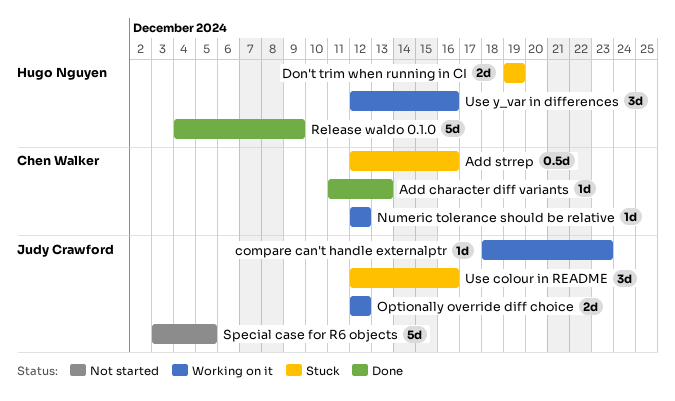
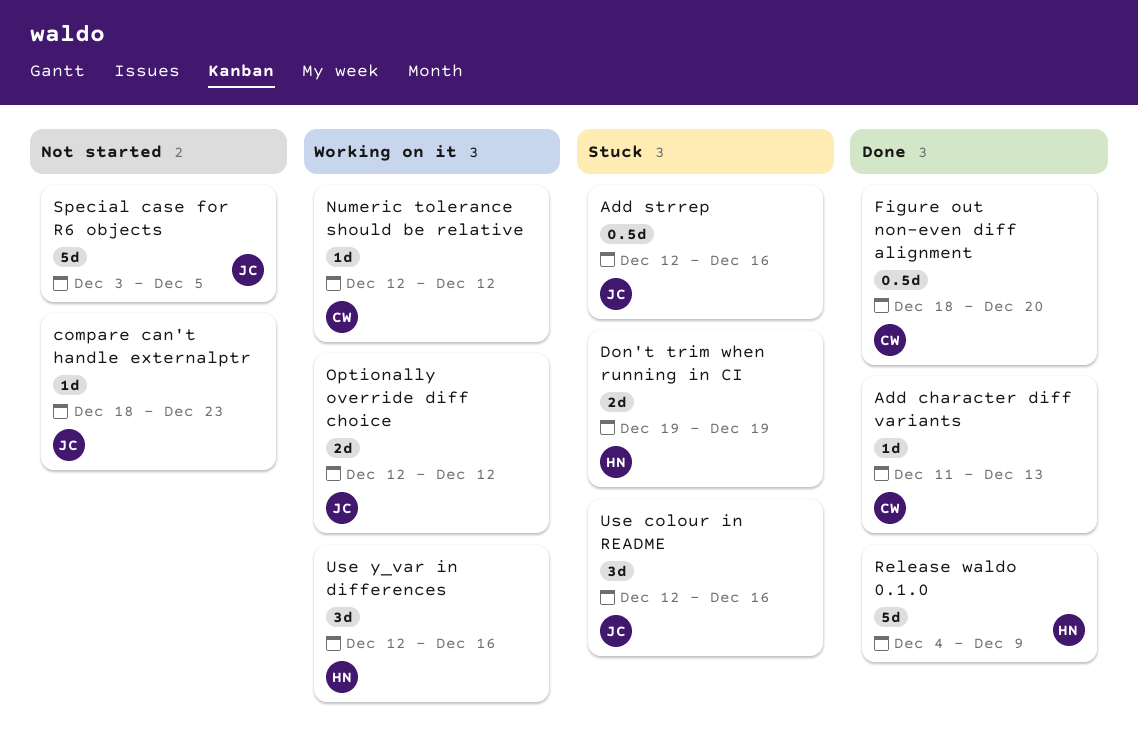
Add strrep, owner: Chen Walker -> Judy Crawford
compare can't handle externalptr, status: Working on it -> Not started
Figure out non-even diff alignment: none -> present

